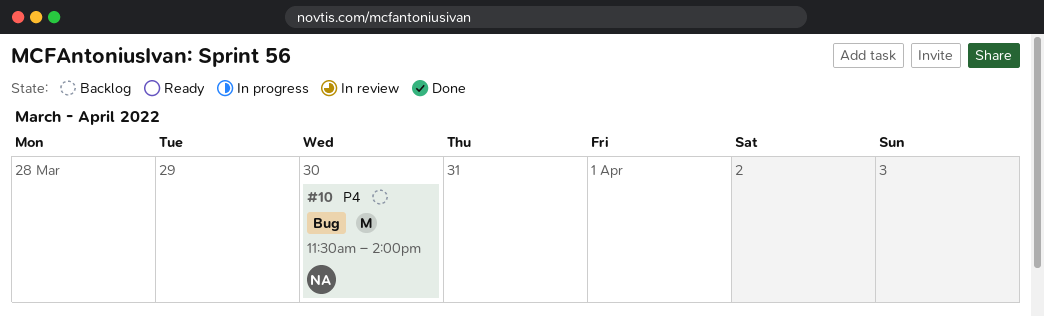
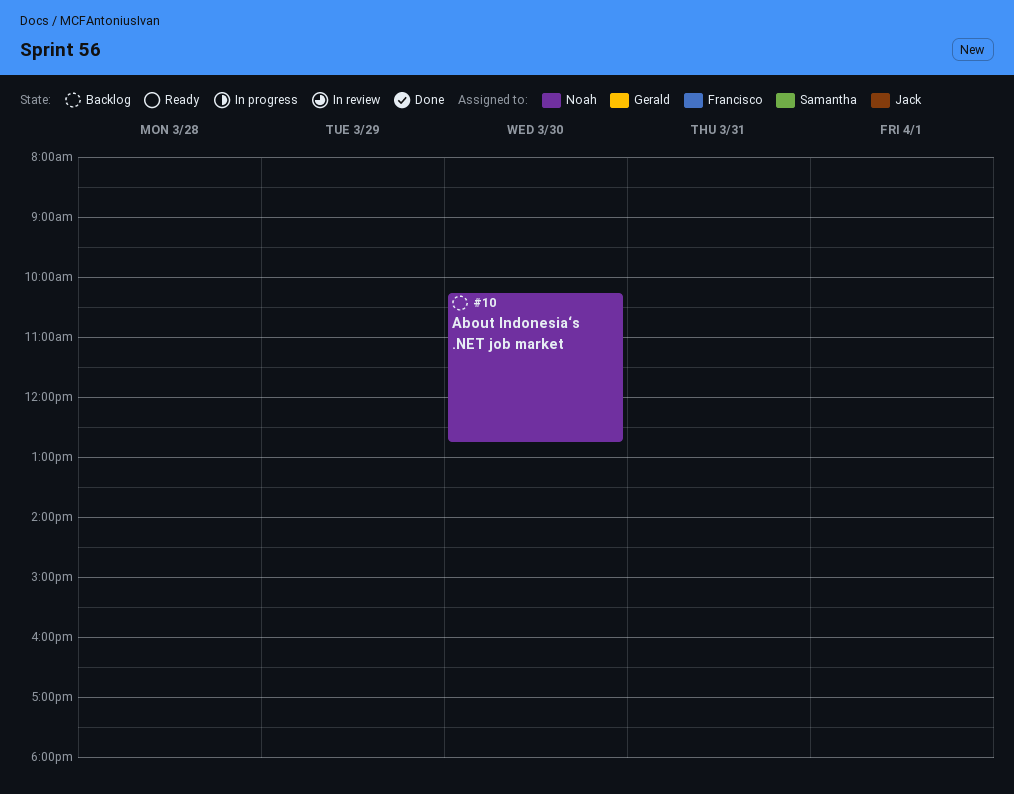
#10, begins: 11:30 -> 10:15
#10, ends: 14:00 -> 12:45

